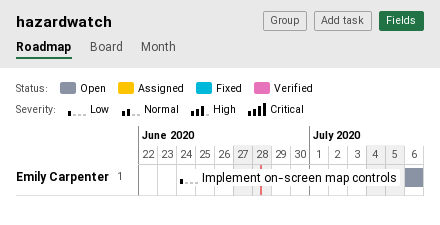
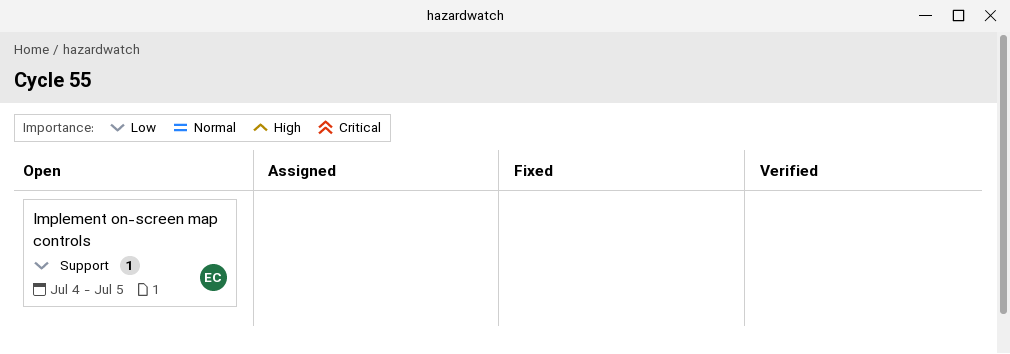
Implement on-screen map controls, start: Jul 6 -> Jul 4
Implement on-screen map controls, due: Jul 6 -> Jul 5

